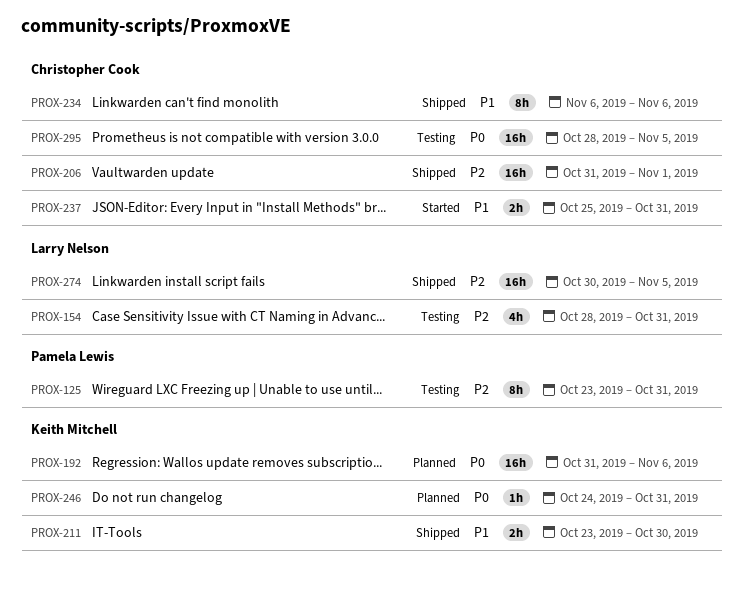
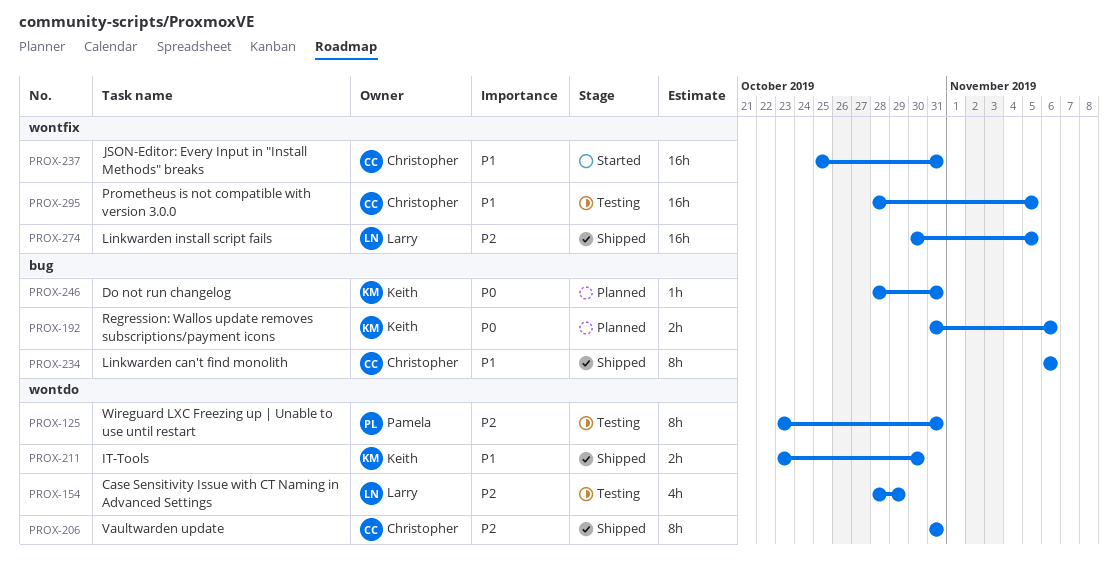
PROX-154, due: Oct 31 -> Oct 29
PROX-192, estimate: 16h -> 2h
PROX-206, estimate: 16h -> 8h
PROX-206, due: Nov 1 -> Oct 31
PROX-237, estimate: 2h -> 16h
PROX-246, start: Oct 24 -> Oct 28
PROX-295, priority: P0 -> P1

